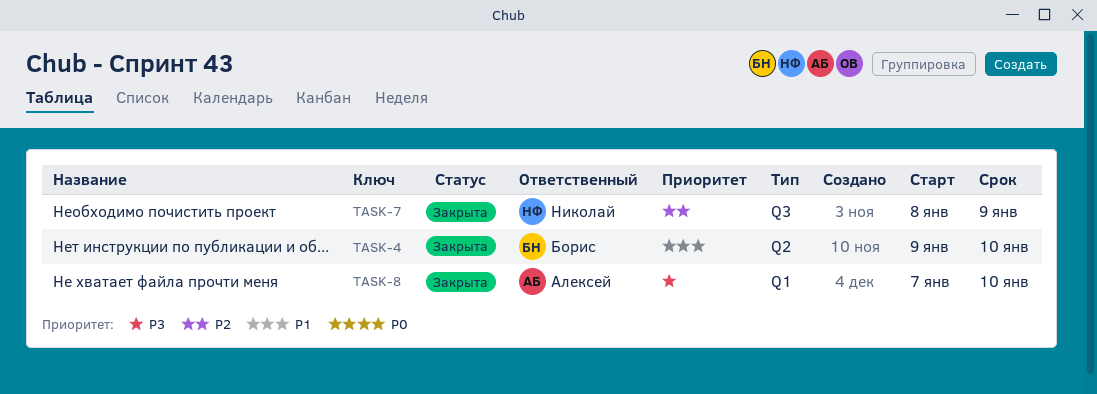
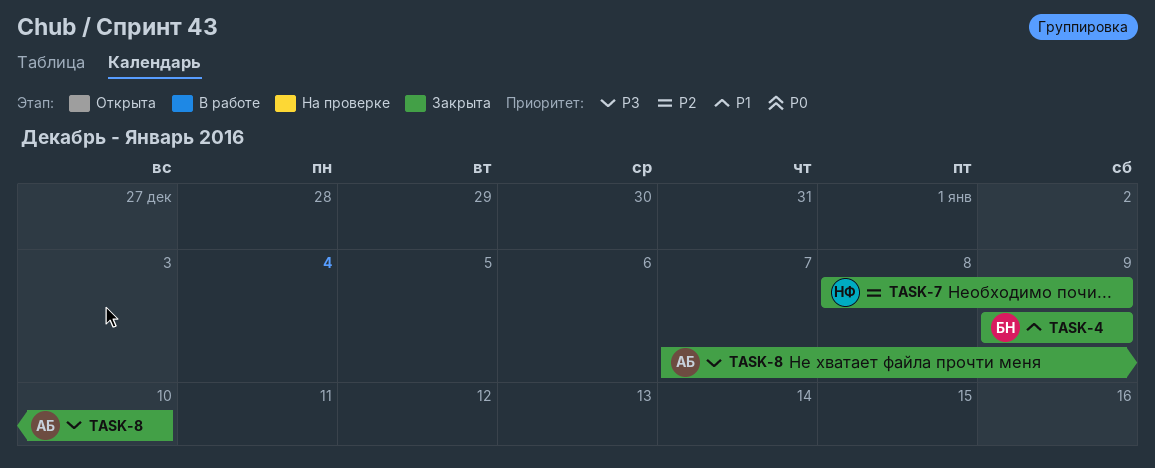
TASK-4, due: Jan 10 -> Jan 9

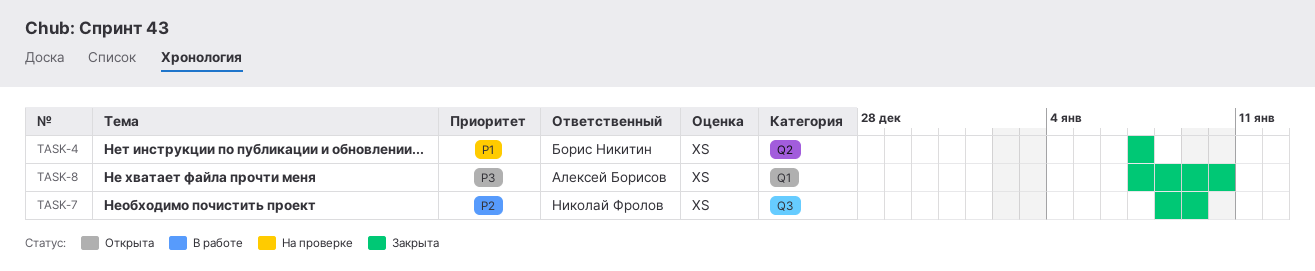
TASK-4, start: Jan 9 -> Jan 7
TASK-4, due: Jan 9 -> Jan 7

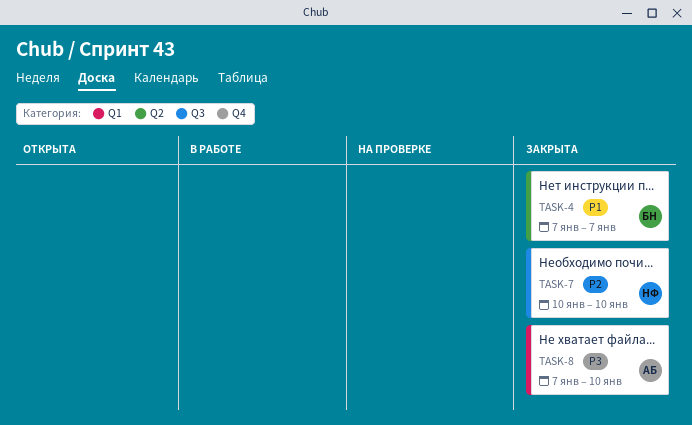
TASK-7, start: Jan 8 -> Jan 10
TASK-7, due: Jan 9 -> Jan 10

